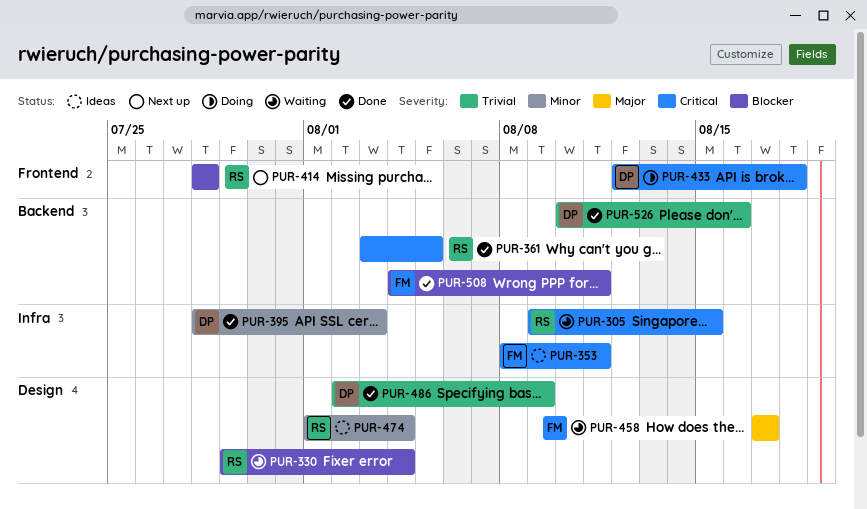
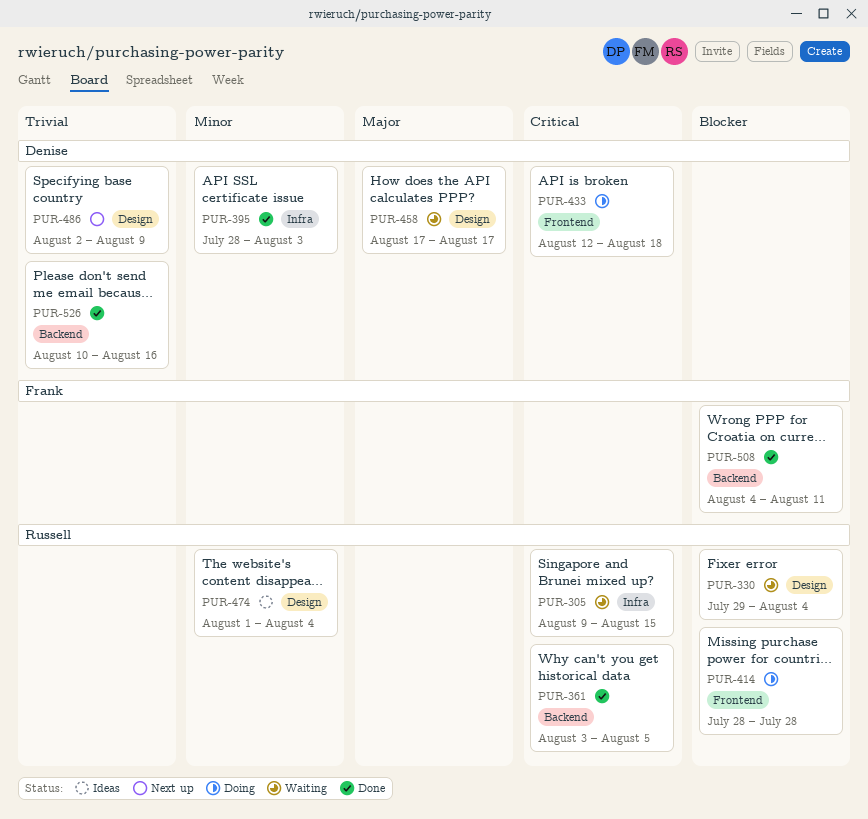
PUR-353: present -> none
PUR-414, status: Next up -> Doing
PUR-458, owner: Frank -> Denise
PUR-486, status: Done -> Next up

